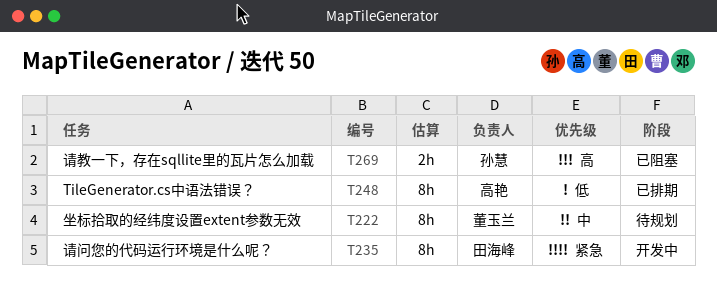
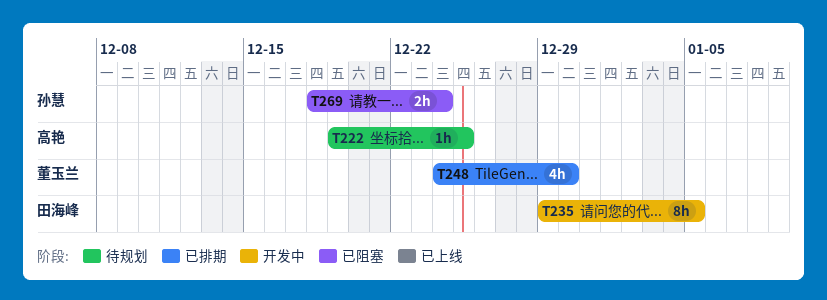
T222, owner: 董玉兰 -> 高艳
T222, estimate: 8h -> 1h
T248, owner: 高艳 -> 董玉兰
T248, estimate: 8h -> 4h

